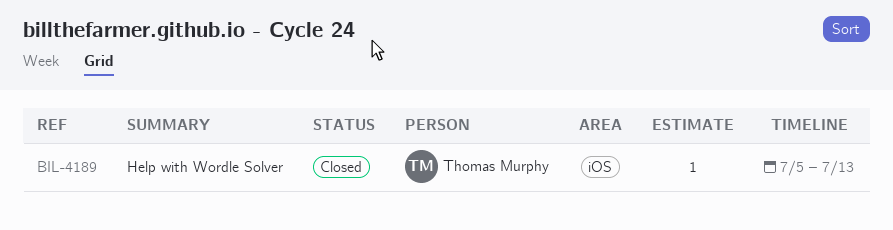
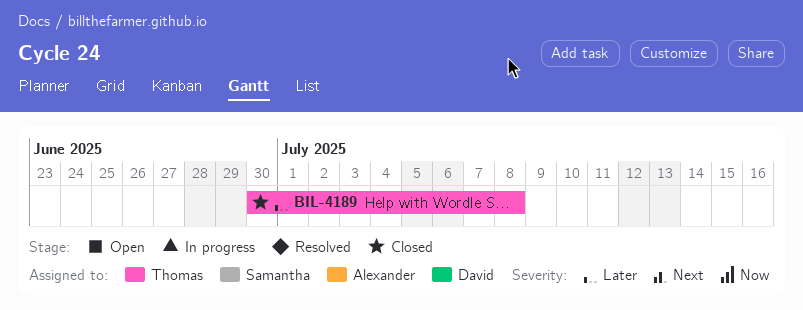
BIL-4189, start: Jul 5 -> Jun 30
BIL-4189, due: Jul 13 -> Jul 8

